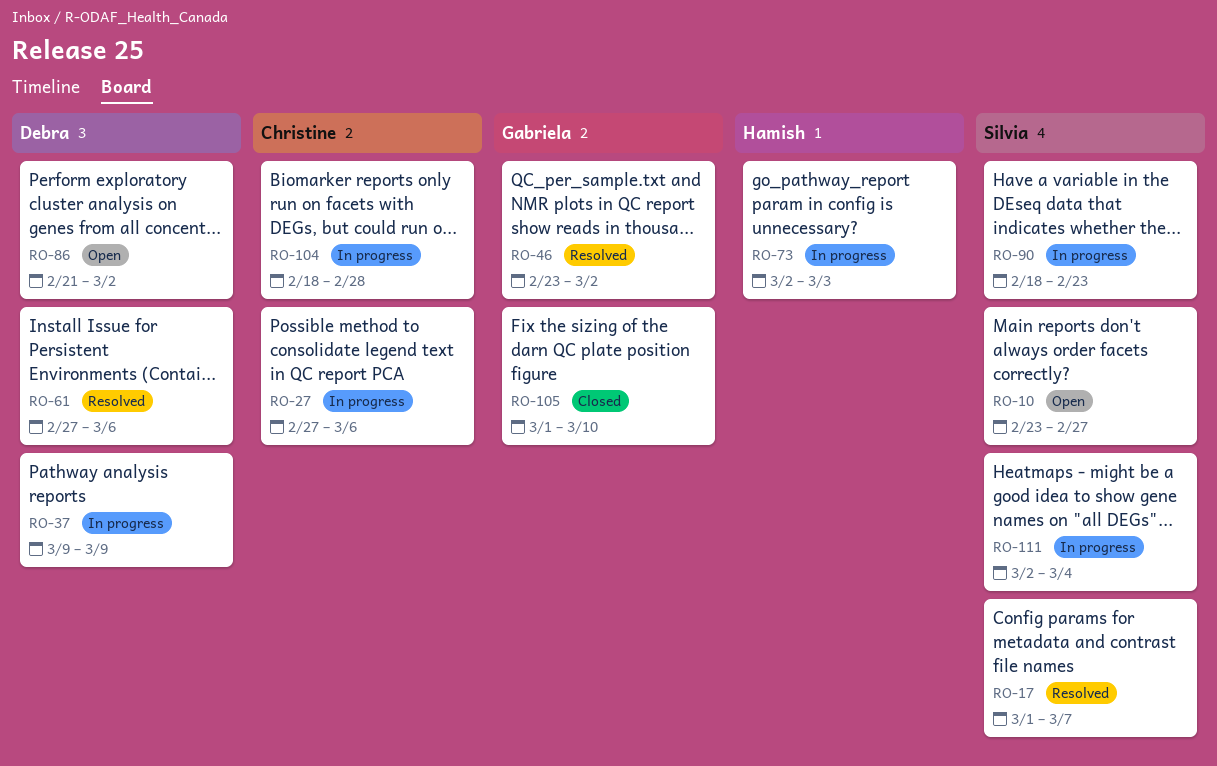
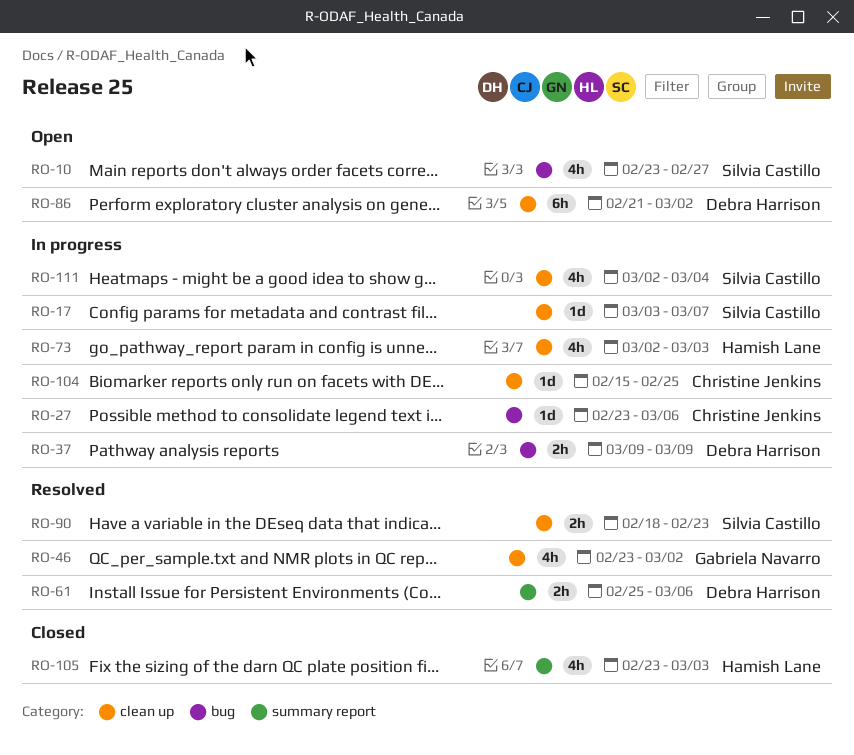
RO-17, status: Resolved -> In progress
RO-17, start: Mar 1 -> Mar 3
RO-27, start: Feb 27 -> Feb 23
RO-61, start: Feb 27 -> Feb 25
RO-90, status: In progress -> Resolved
RO-104, start: Feb 18 -> Feb 15
RO-104, due: Feb 28 -> Feb 25
RO-105, owner: Gabriela Navarro -> Hamish Lane
RO-105, start: Mar 1 -> Feb 23
RO-105, due: Mar 10 -> Mar 3

